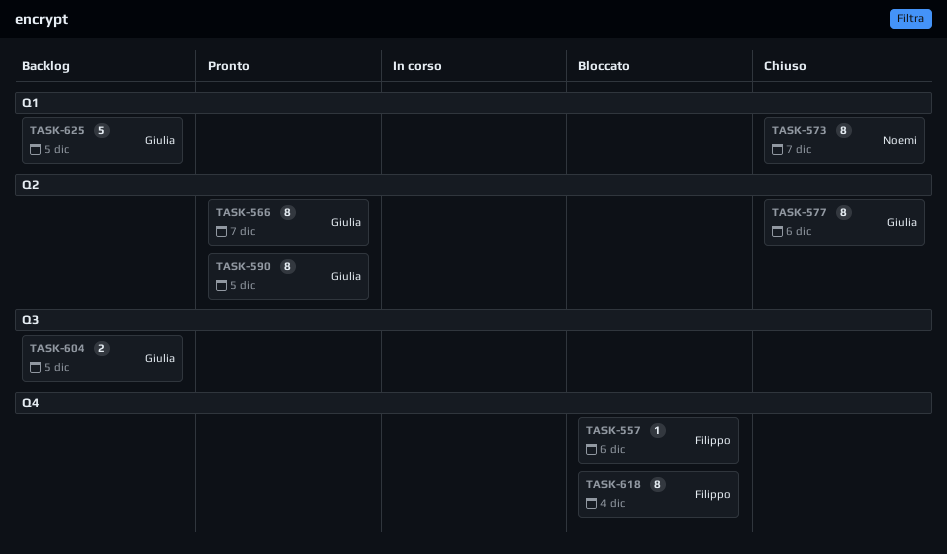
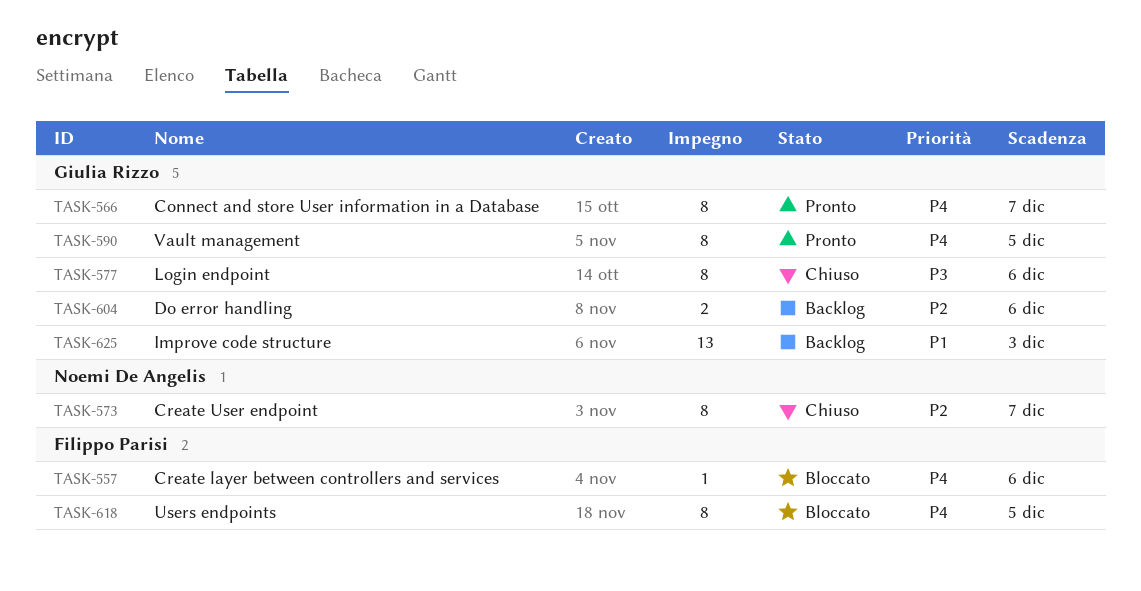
TASK-604, due: Dec 5 -> Dec 6
TASK-618, due: Dec 4 -> Dec 5
TASK-625, estimate: 5 -> 13
TASK-625, due: Dec 5 -> Dec 3

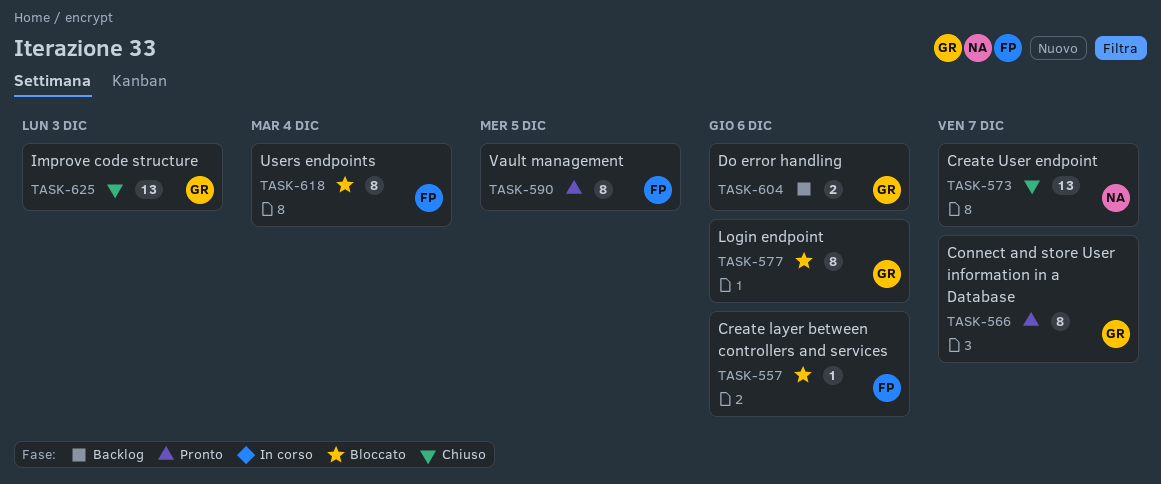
TASK-573, estimate: 8 -> 13
TASK-577, status: Chiuso -> Bloccato
TASK-590, owner: Giulia Rizzo -> Filippo Parisi
TASK-618, due: Dec 5 -> Dec 4
TASK-625, status: Backlog -> Chiuso

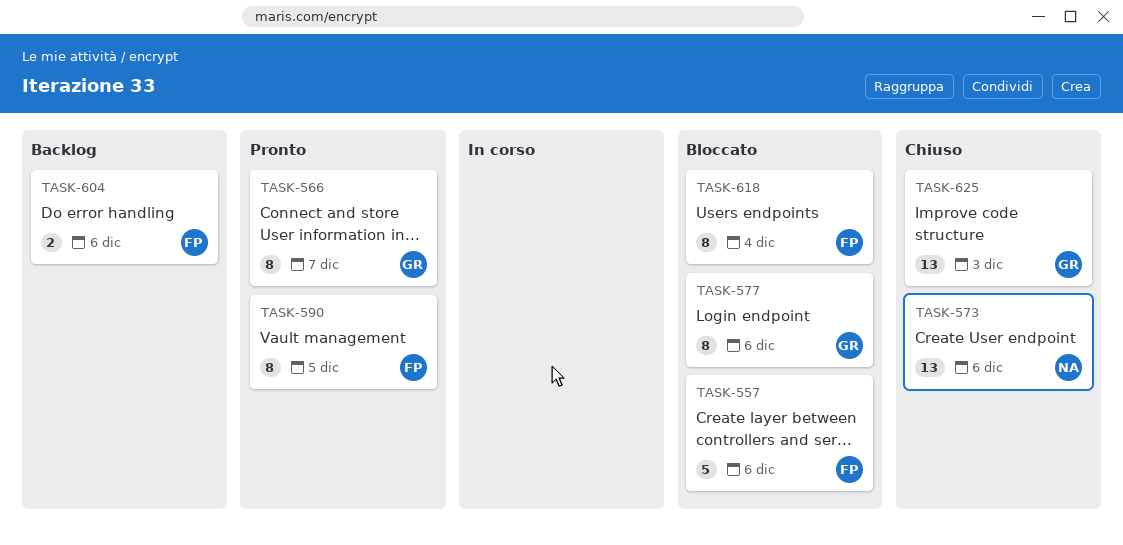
TASK-557, estimate: 1 -> 5
TASK-573, due: Dec 7 -> Dec 6
TASK-604, owner: GR -> FP

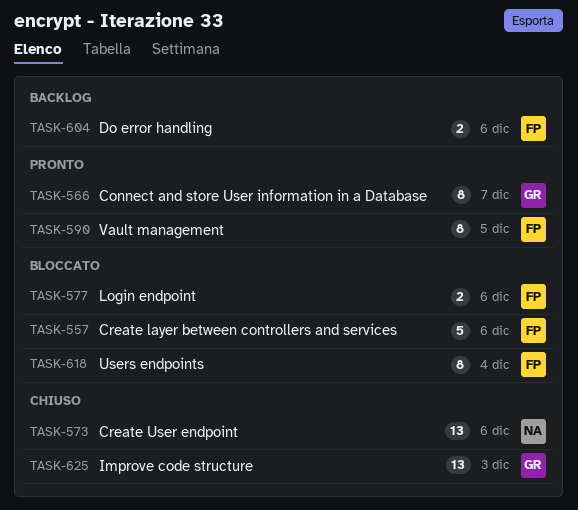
TASK-577, owner: GR -> FP
TASK-577, estimate: 8 -> 2

